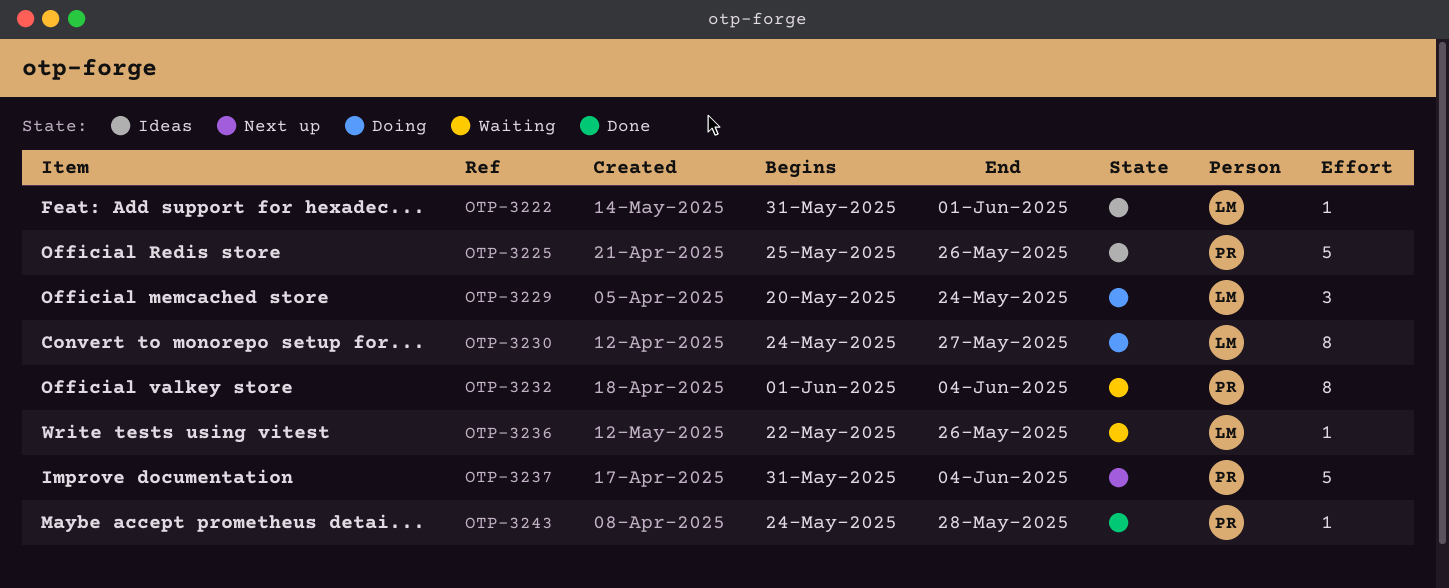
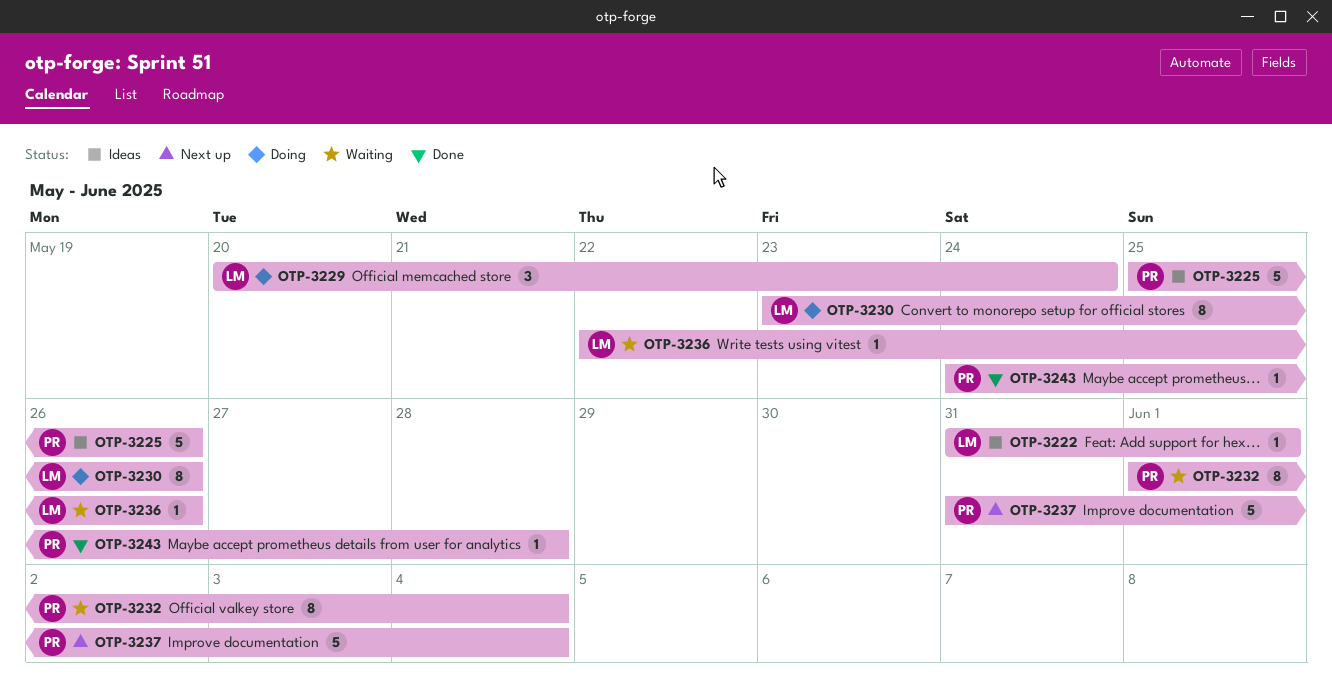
OTP-3230, start: May 24 -> May 23
OTP-3230, due: May 27 -> May 26

